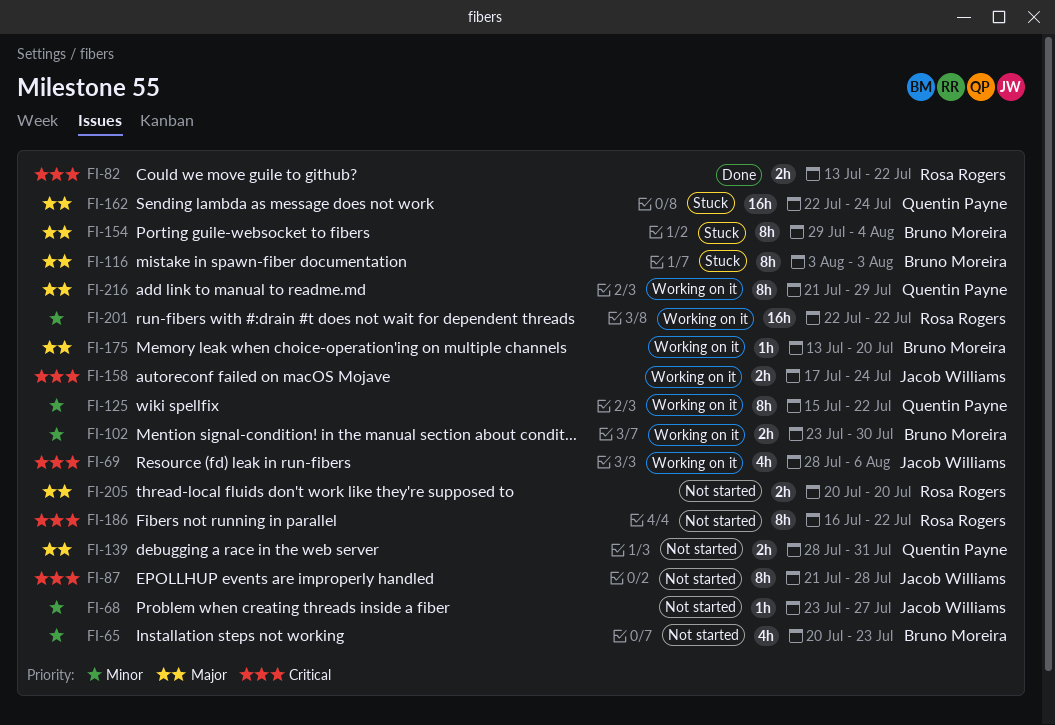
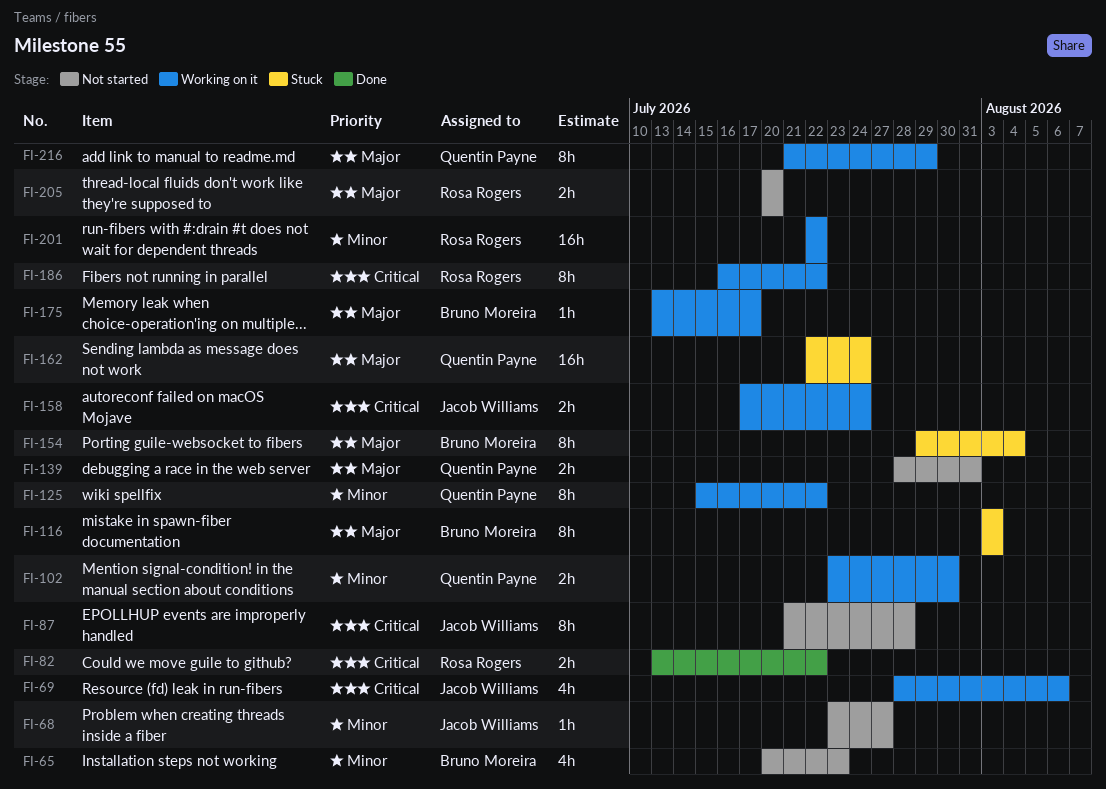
FI-102, owner: Bruno Moreira -> Quentin Payne
FI-175, due: Jul 20 -> Jul 17
FI-186, status: Not started -> Working on it

